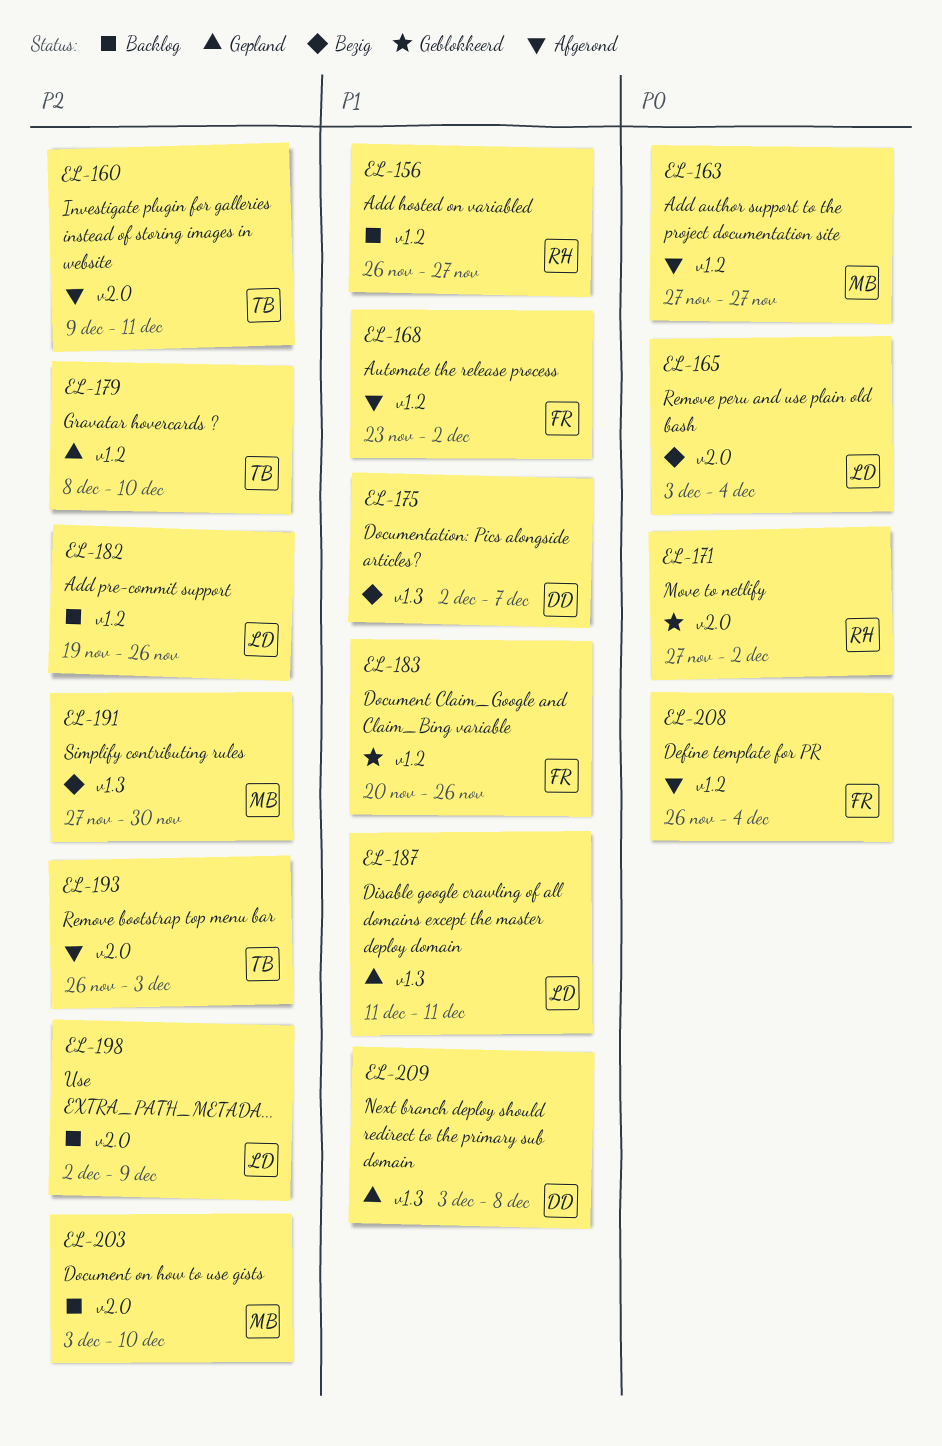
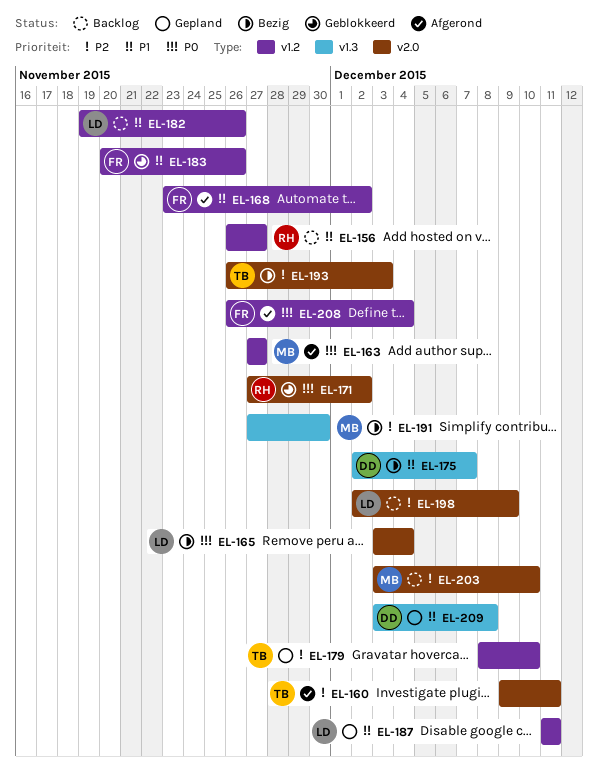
EL-182, priority: P2 -> P1
EL-187, label: v1.3 -> v1.2
EL-193, status: Afgerond -> Bezig

